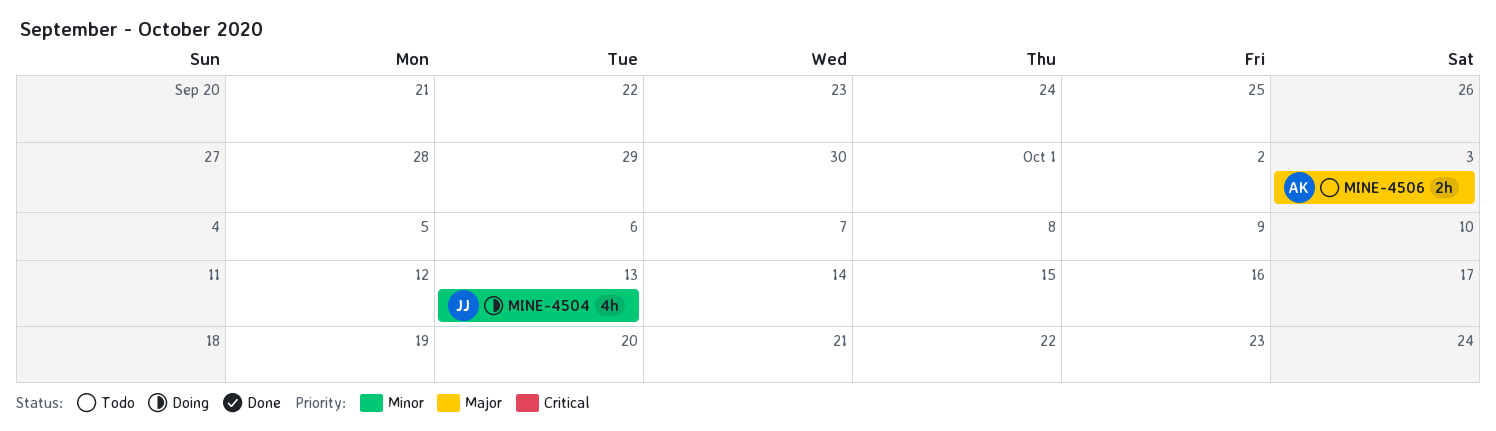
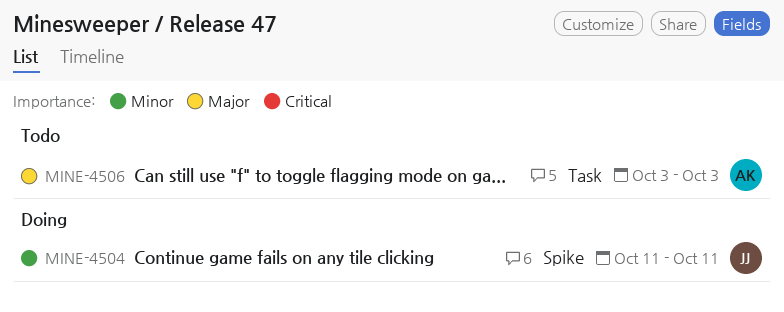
MINE-4504, start: Oct 13 -> Oct 11
MINE-4504, due: Oct 13 -> Oct 11

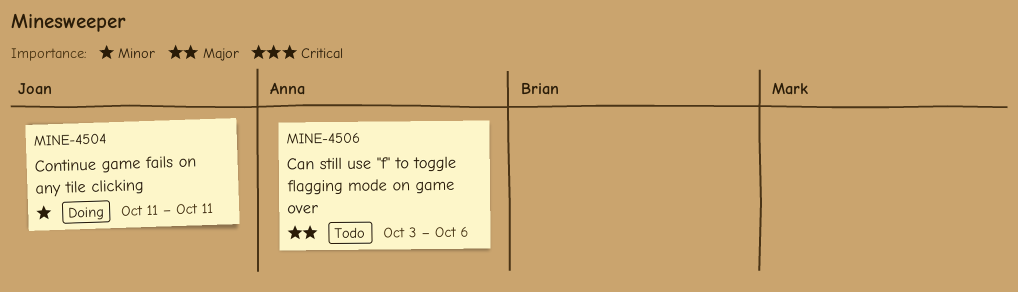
MINE-4506, due: Oct 3 -> Oct 6

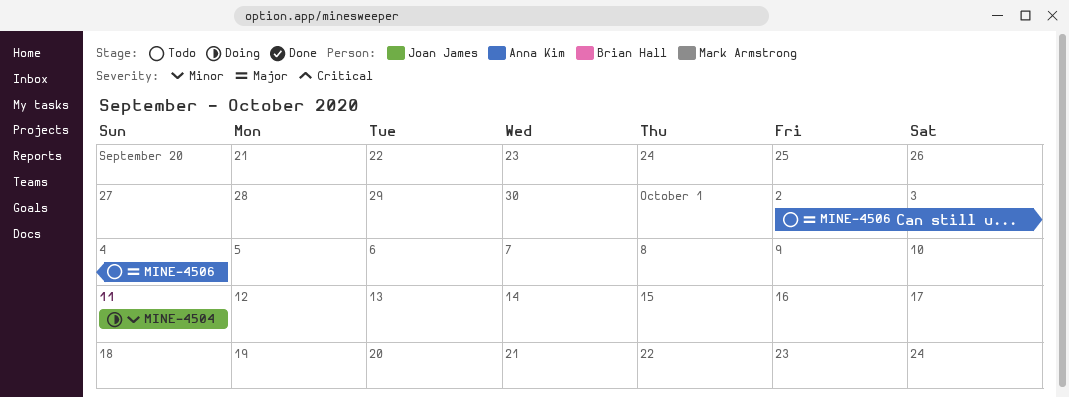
MINE-4506, start: Oct 3 -> Oct 2
MINE-4506, due: Oct 6 -> Oct 4

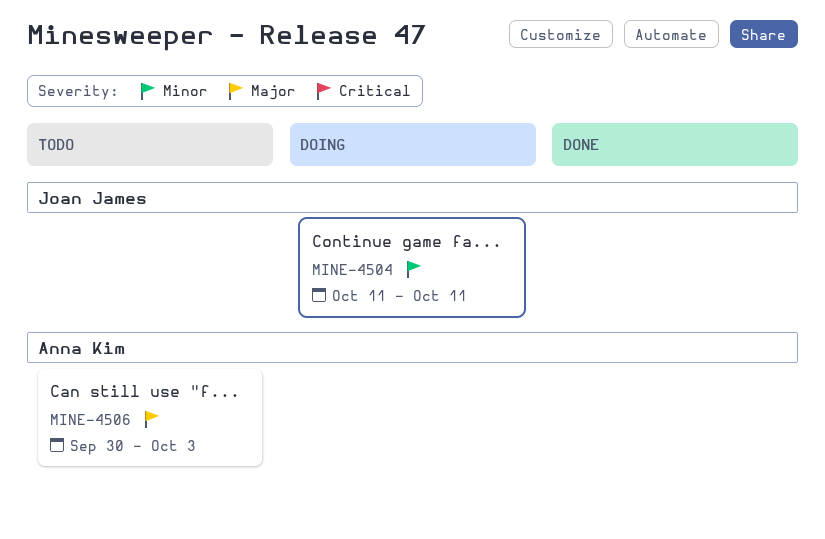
MINE-4506, start: Oct 2 -> Sep 30
MINE-4506, due: Oct 4 -> Oct 3

